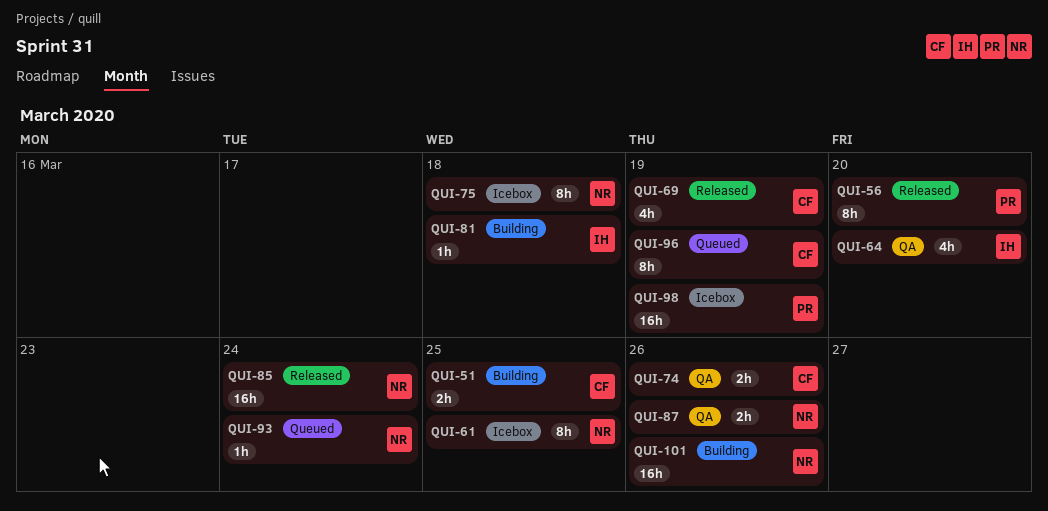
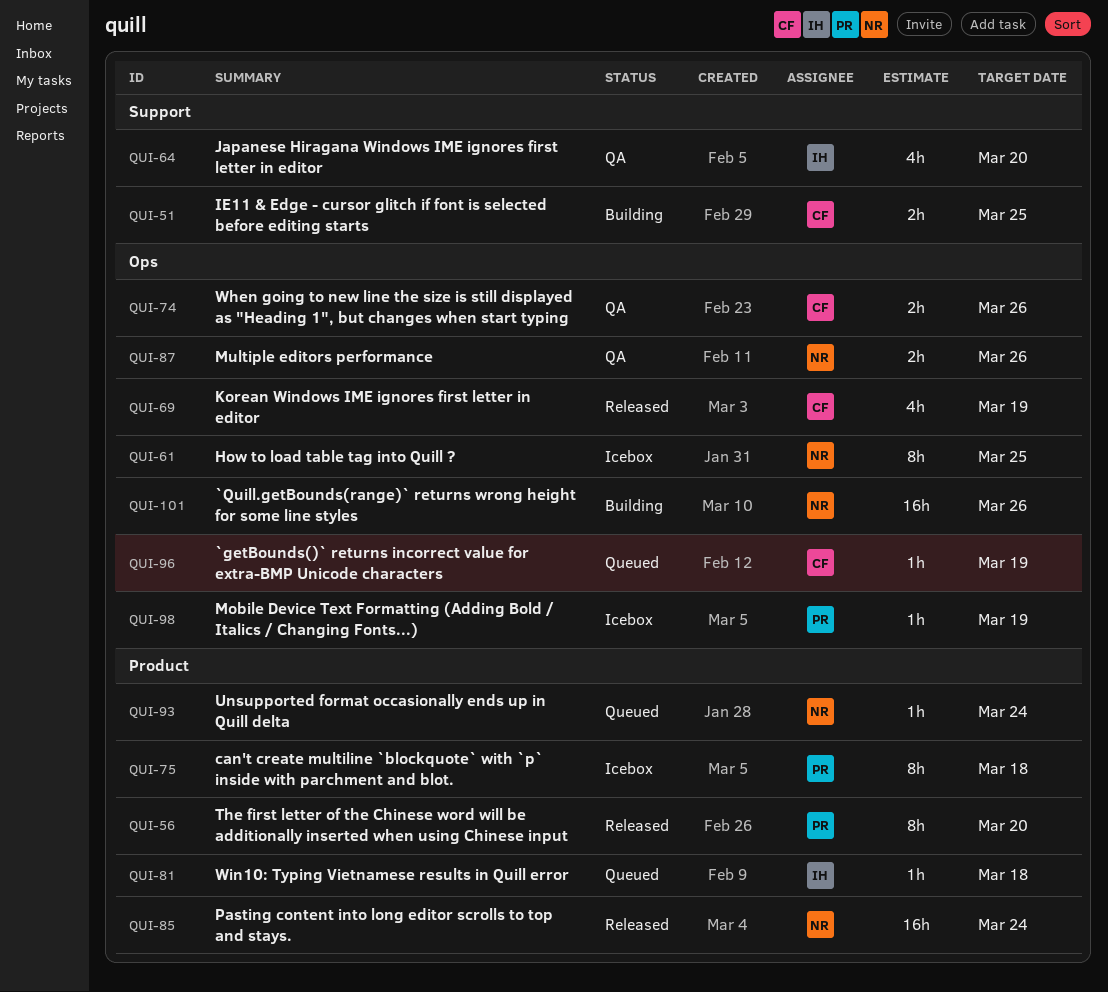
QUI-75, owner: NR -> PR
QUI-81, status: Building -> Queued
QUI-96, estimate: 8h -> 1h
QUI-98, estimate: 16h -> 1h

